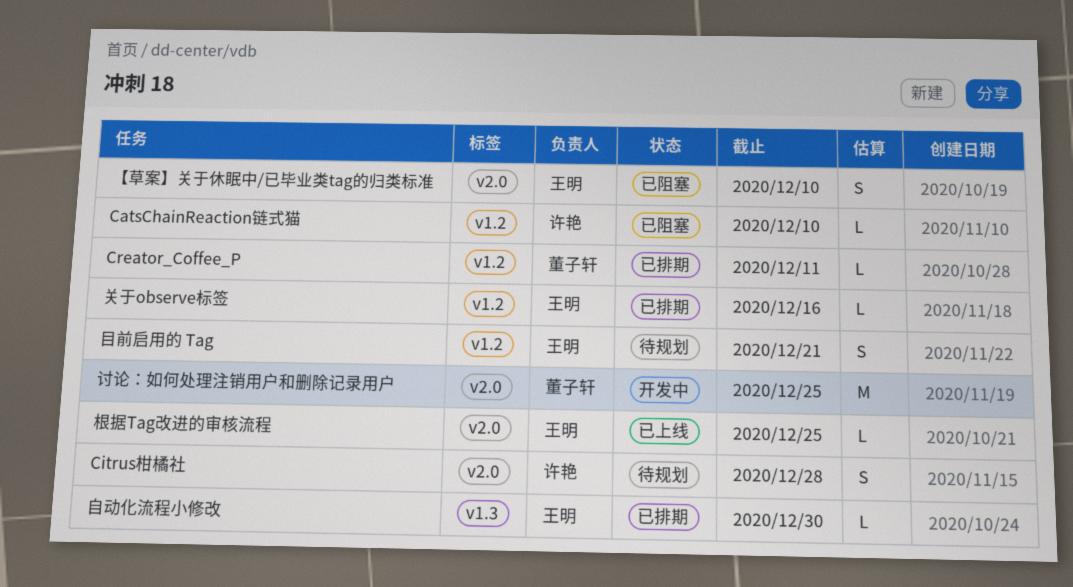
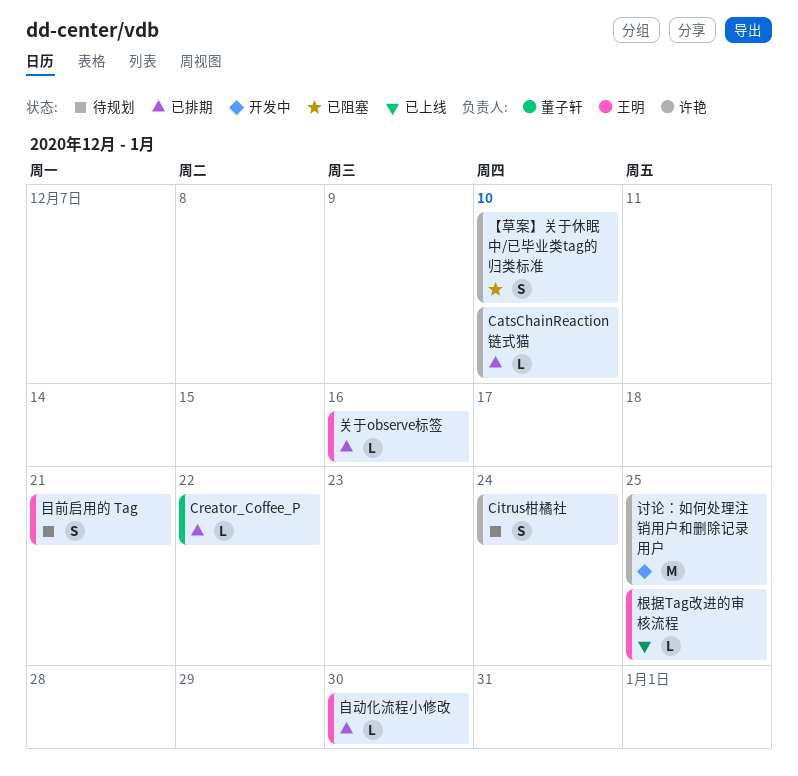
CatsChainReaction链式猫, status: 已阻塞 -> 已排期
Citrus柑橘社, due: Dec 28 -> Dec 24
Creator_Coffee_P, due: Dec 11 -> Dec 22
【草案】关于休眠中/已毕业类tag的归类标准, owner: 王明 -> 许艳
讨论：如何处理注销用户和删除记录用户, owner: 董子轩 -> 许艳

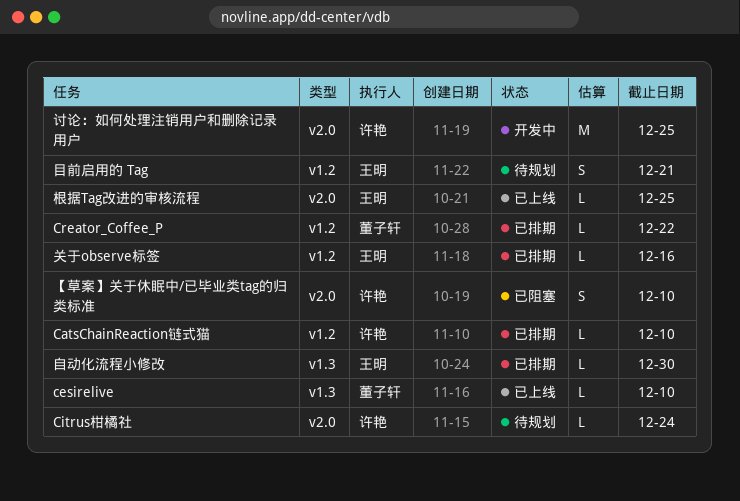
cesirelive: none -> present
Citrus柑橘社, estimate: S -> L

